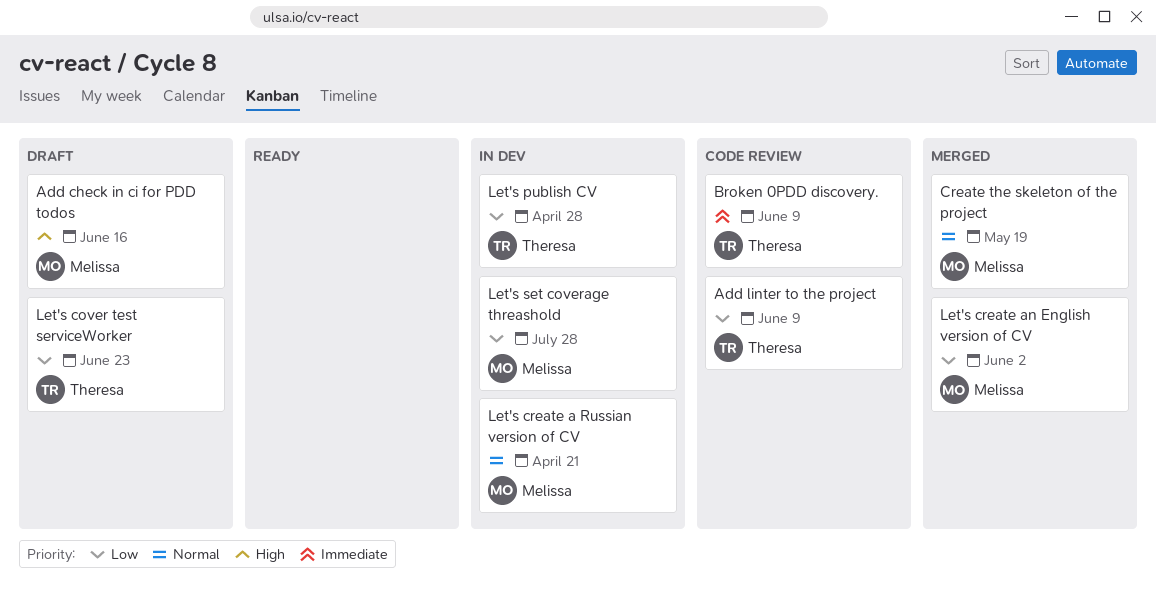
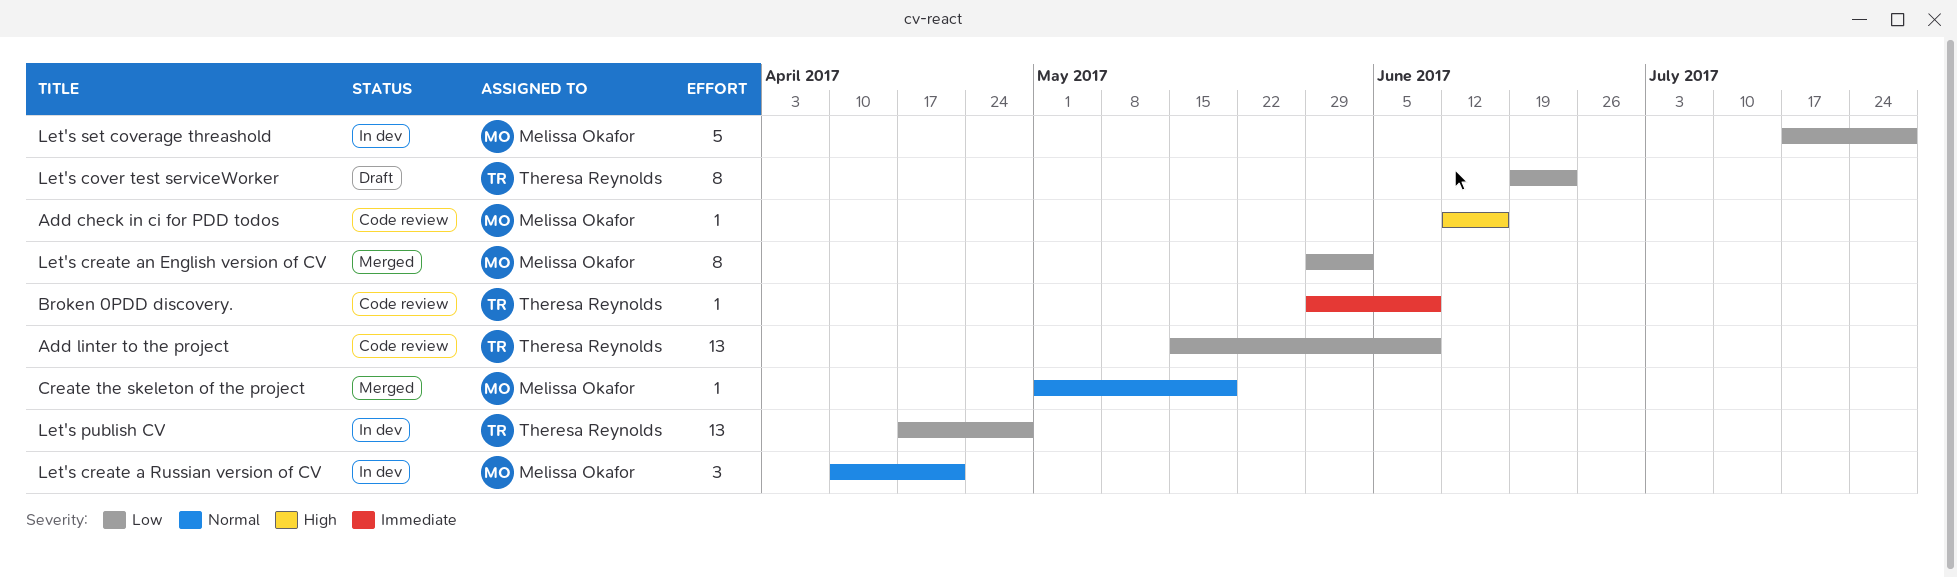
Add check in ci for PDD todos, status: Draft -> Code review

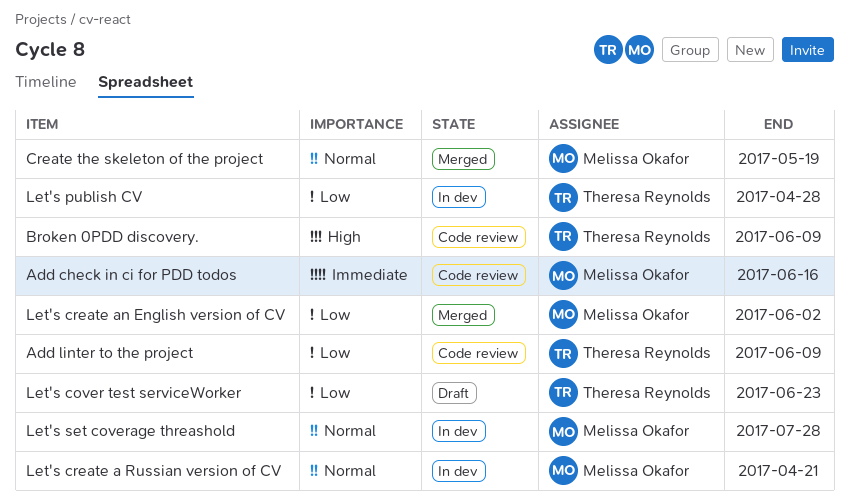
Add check in ci for PDD todos, priority: High -> Immediate
Broken 0PDD discovery., priority: Immediate -> High
Let's set coverage threashold, priority: Low -> Normal

